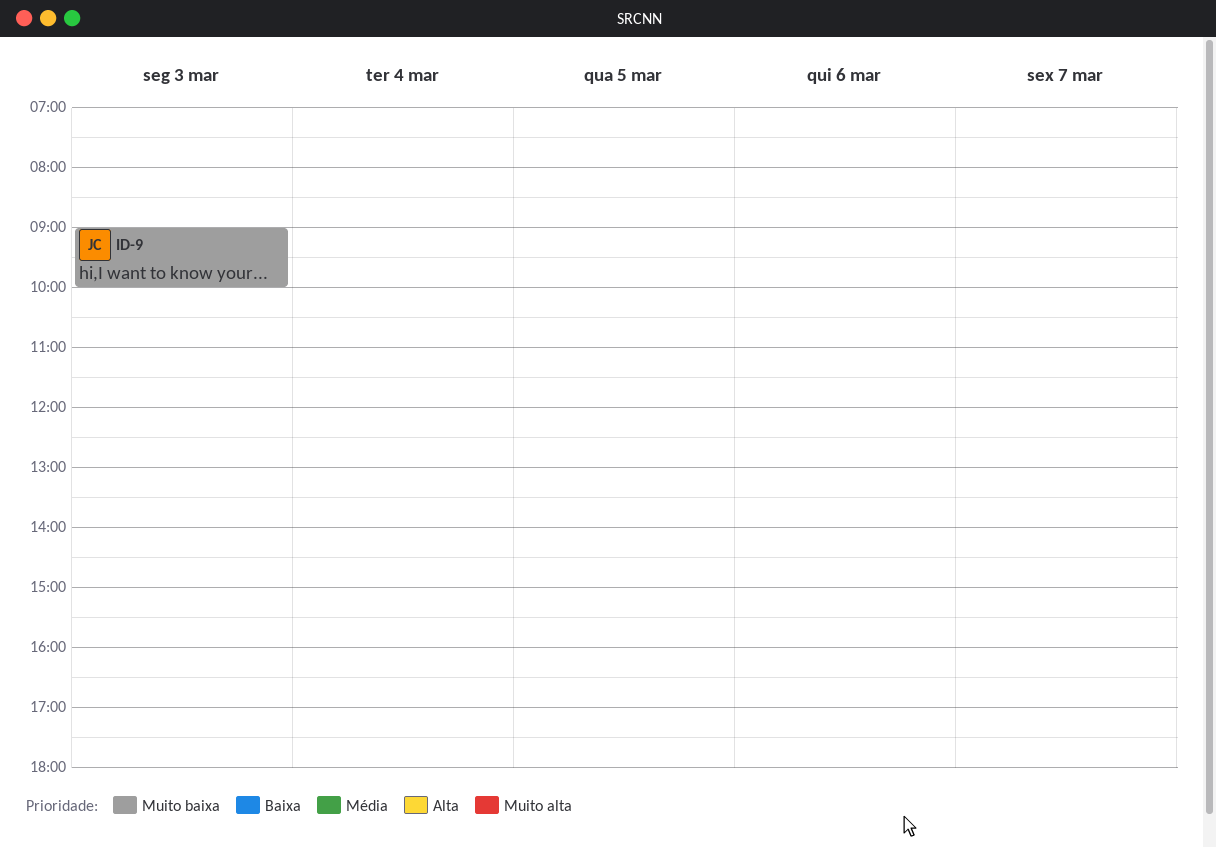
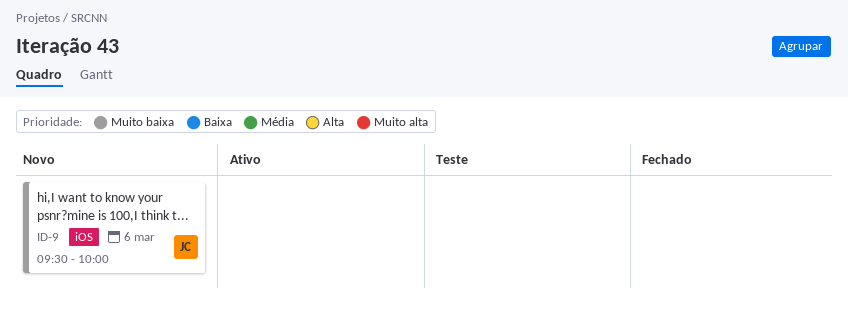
ID-9, day: Mar 3 -> Mar 6
ID-9, begins: 09:00 -> 09:30

